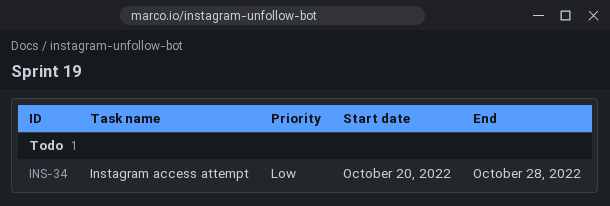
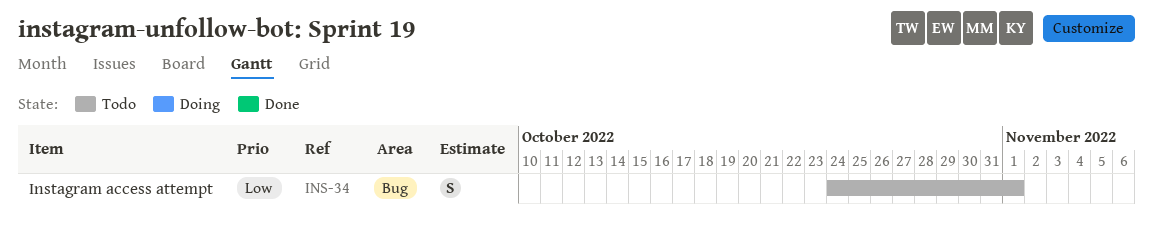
INS-34, start: Oct 20 -> Oct 24
INS-34, due: Oct 28 -> Nov 1

